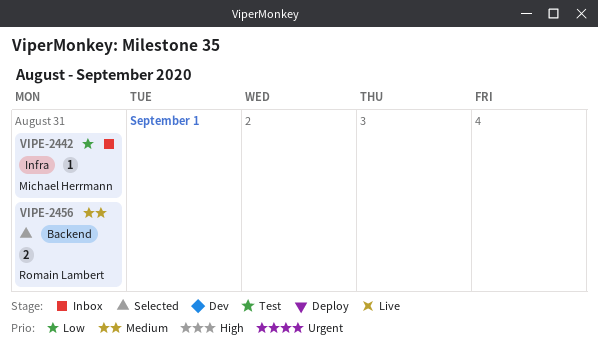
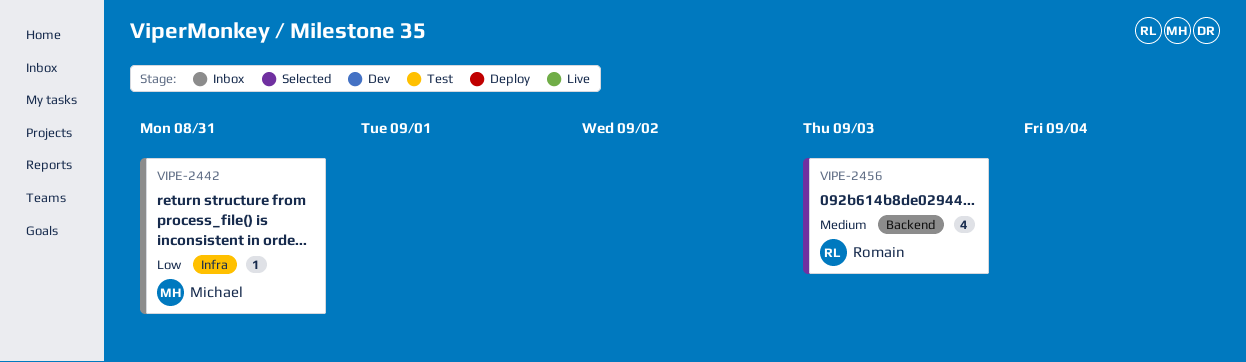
VIPE-2456, estimate: 2 -> 4
VIPE-2456, due: Aug 31 -> Sep 3

